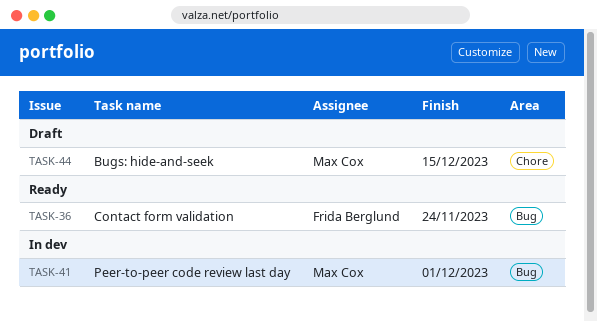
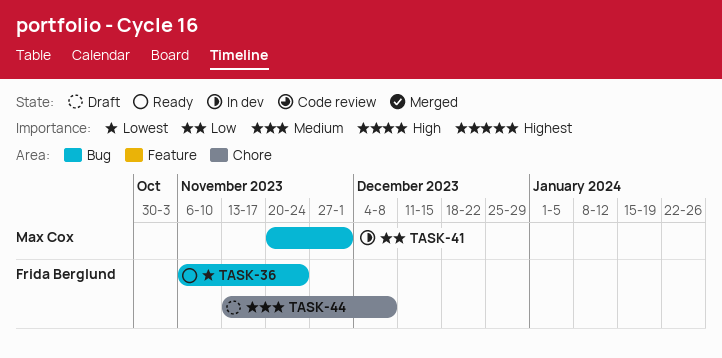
TASK-44, owner: Max Cox -> Frida Berglund
TASK-44, due: Dec 15 -> Dec 8

